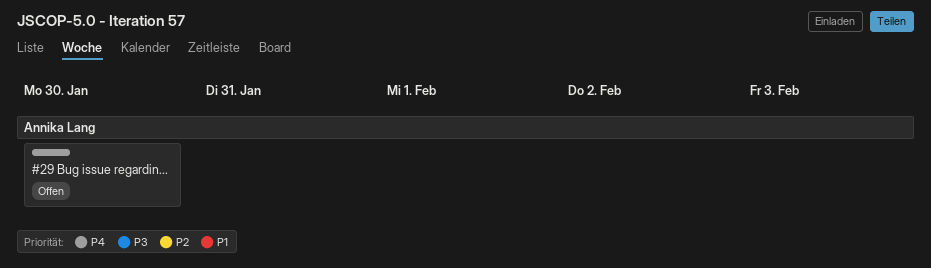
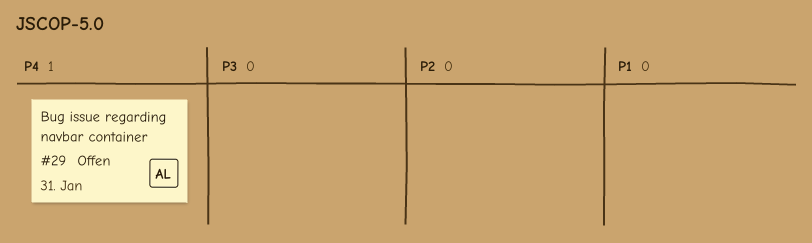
#29, due: Jan 30 -> Jan 31

